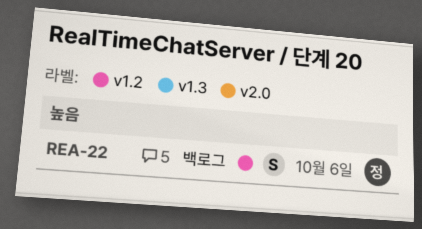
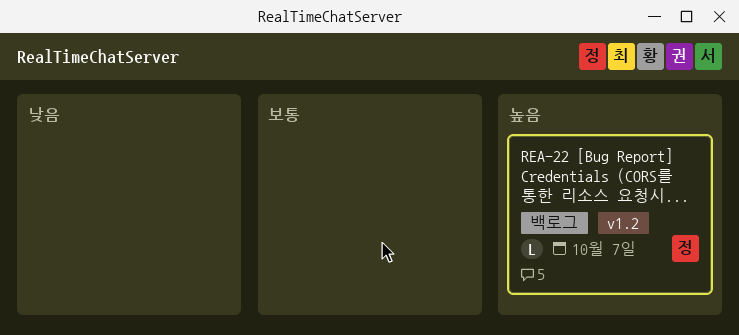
REA-22, estimate: S -> L
REA-22, due: Oct 6 -> Oct 7

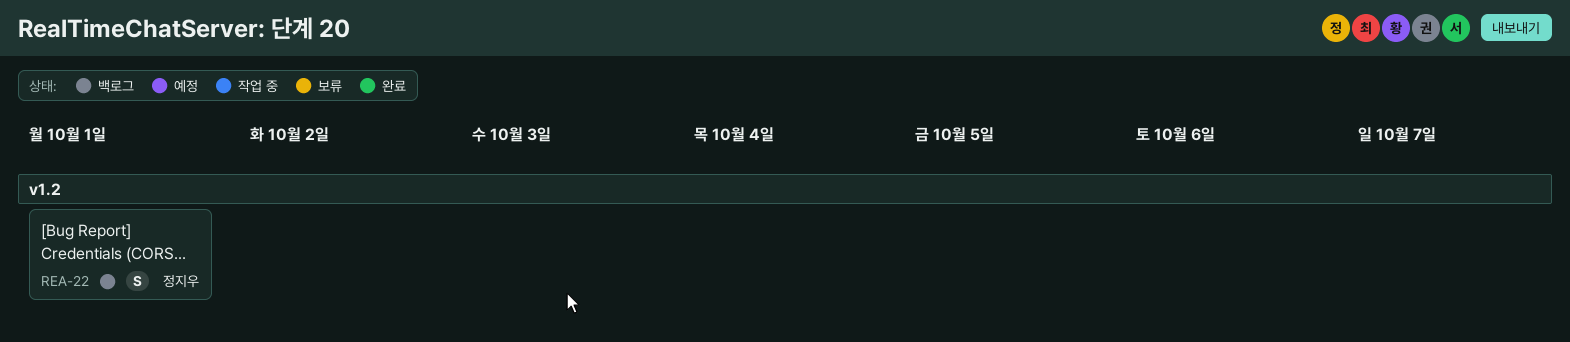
REA-22, estimate: L -> S
REA-22, due: Oct 7 -> Oct 1

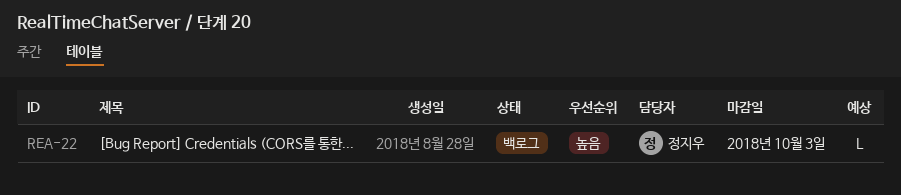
REA-22, estimate: S -> L
REA-22, due: Oct 1 -> Oct 3

